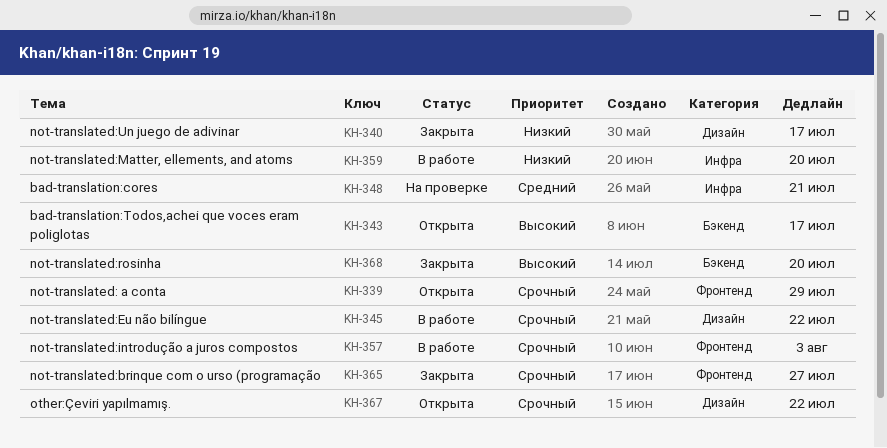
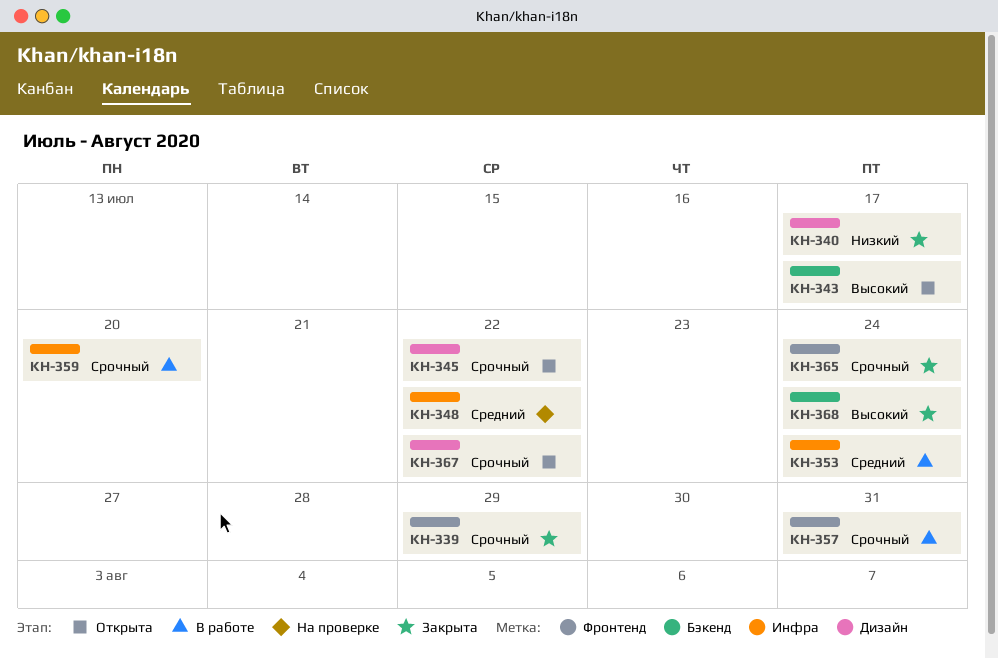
KH-339, status: Открыта -> Закрыта
KH-345, status: В работе -> Открыта
KH-348, due: Jul 21 -> Jul 22
KH-353: none -> present
KH-357, due: Aug 3 -> Jul 31
KH-359, priority: Низкий -> Срочный
KH-365, due: Jul 27 -> Jul 24
KH-368, due: Jul 20 -> Jul 24

